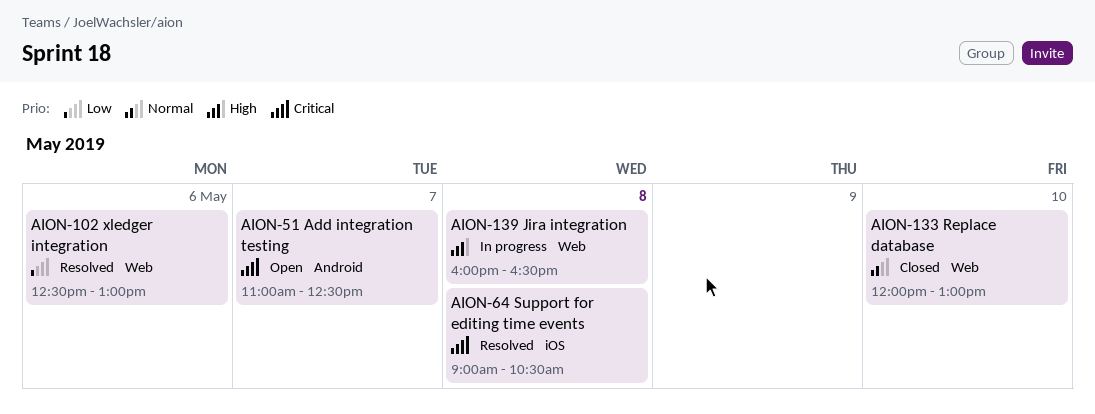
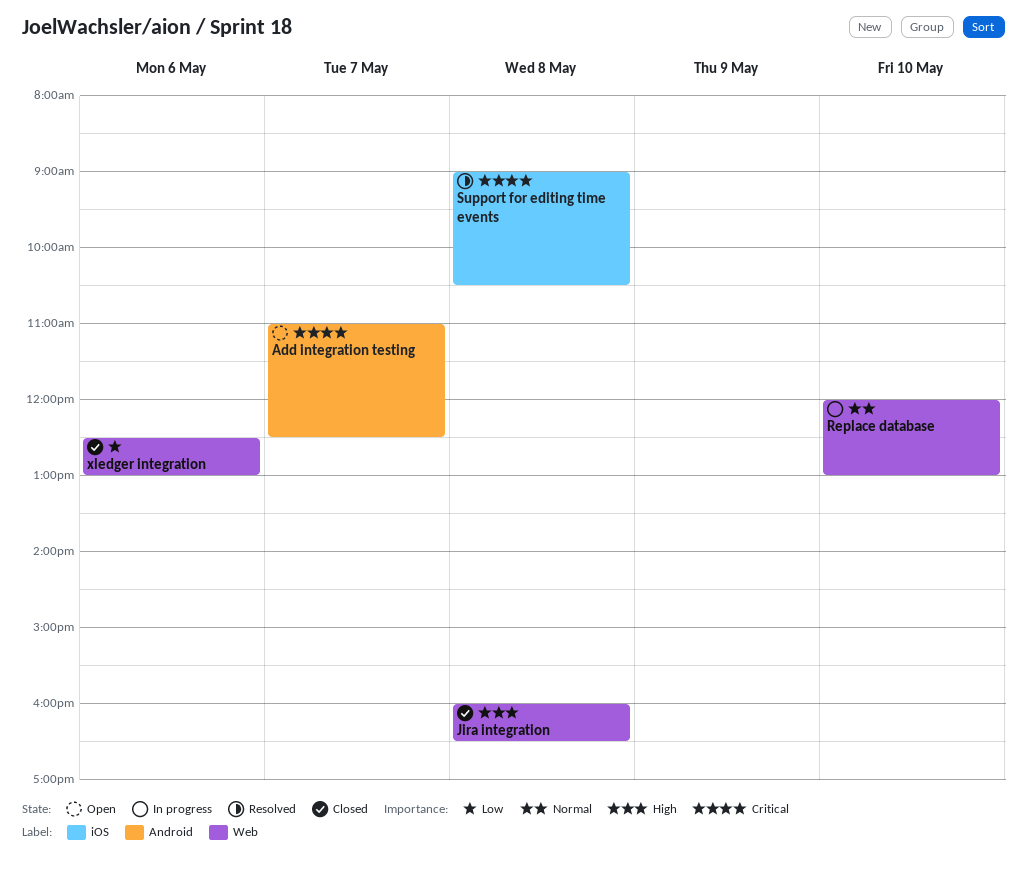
Jira integration, status: In progress -> Closed
Replace database, status: Closed -> In progress
xledger integration, status: Resolved -> Closed

